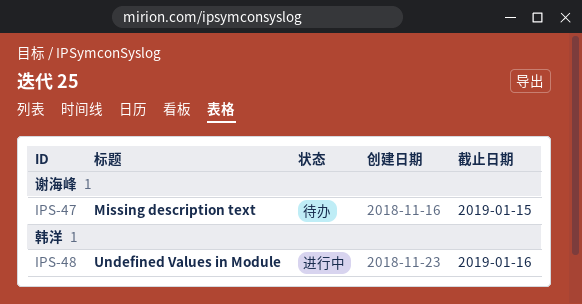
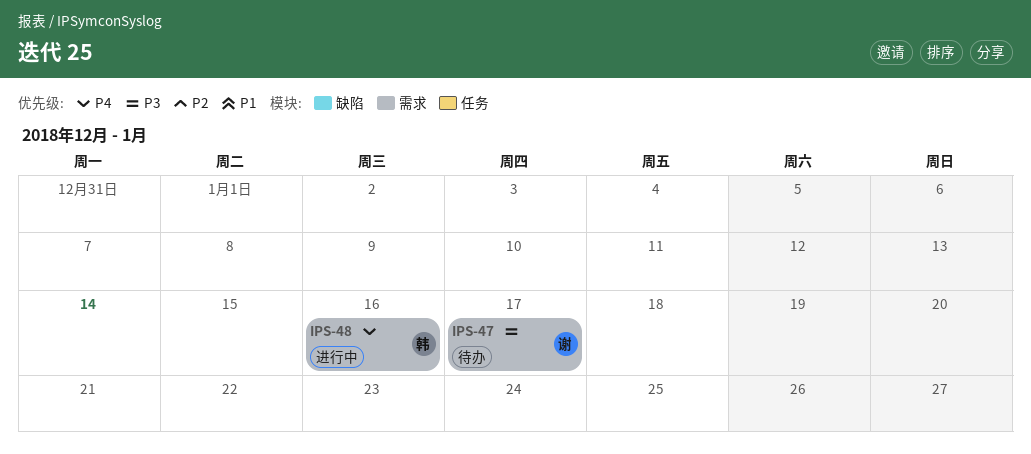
IPS-47, due: Jan 15 -> Jan 17

